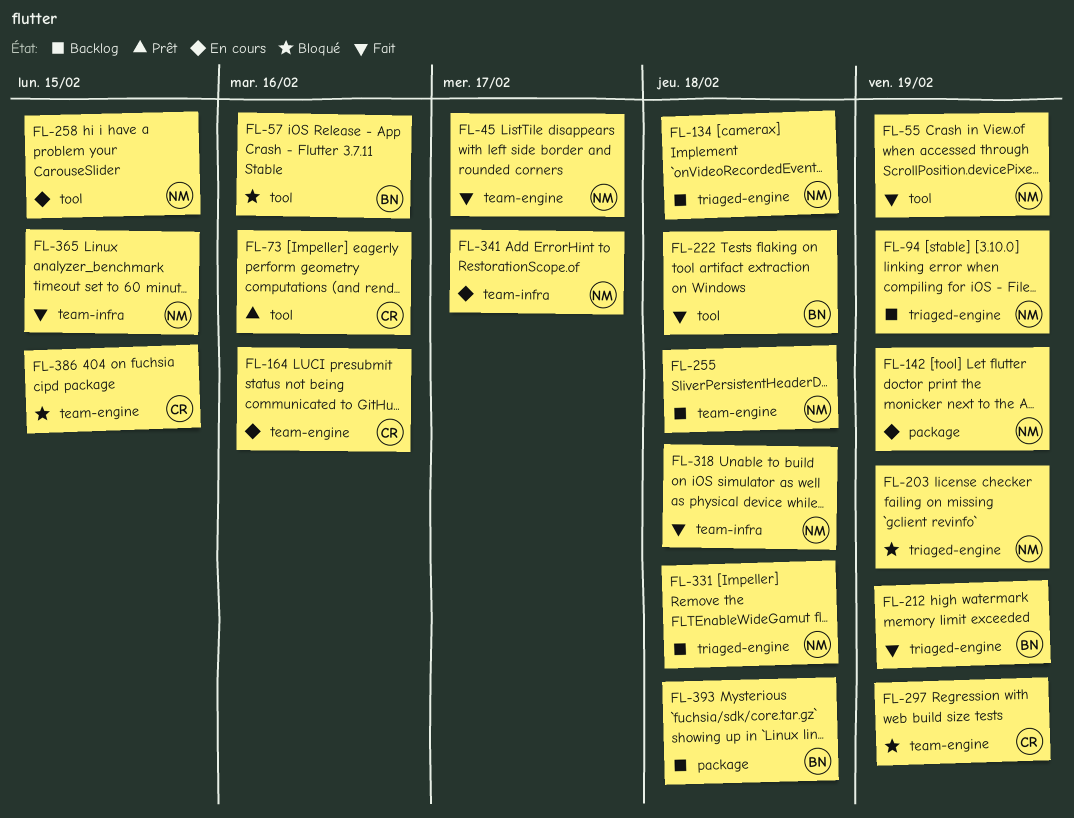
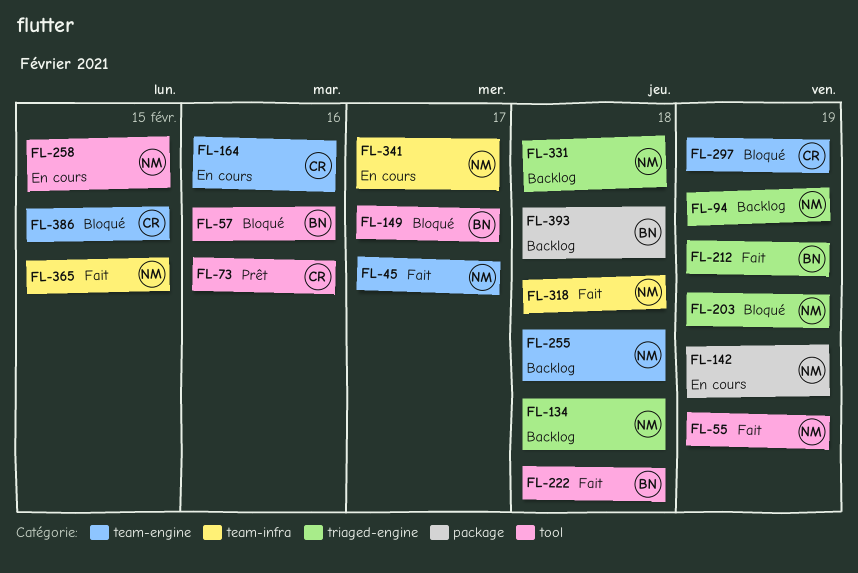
FL-149: none -> present

